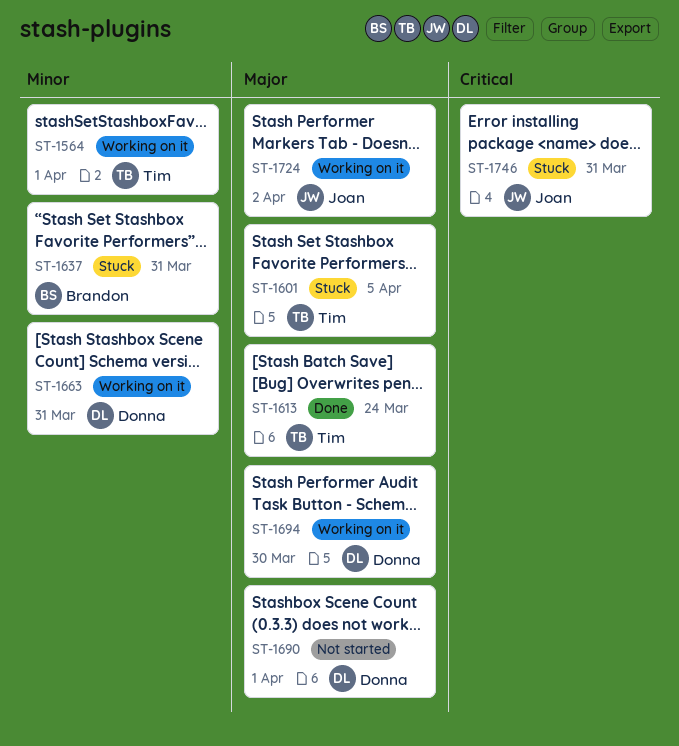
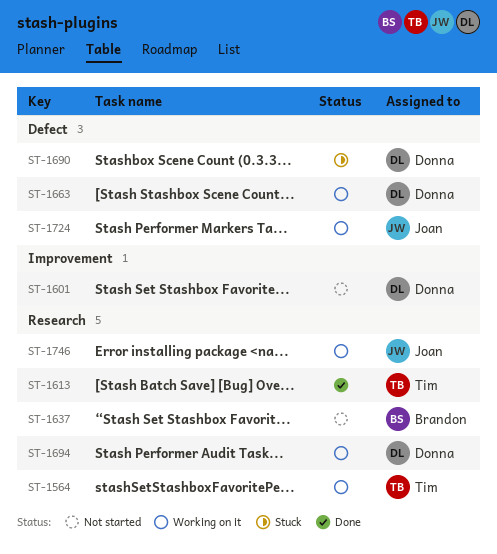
ST-1601, status: Stuck -> Not started
ST-1601, owner: Tim -> Donna
ST-1637, status: Stuck -> Not started
ST-1690, status: Not started -> Stuck
ST-1746, status: Stuck -> Working on it

